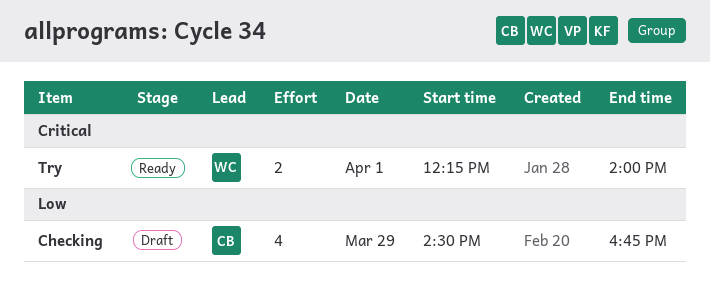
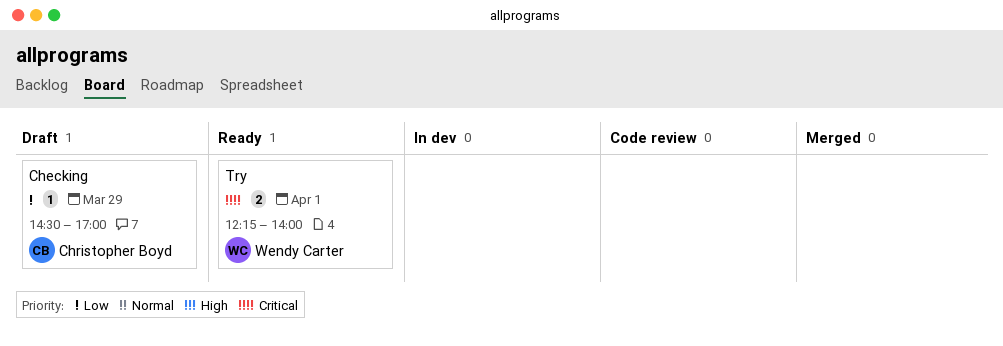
Checking, estimate: 4 -> 1
Checking, ends: 16:45 -> 17:00

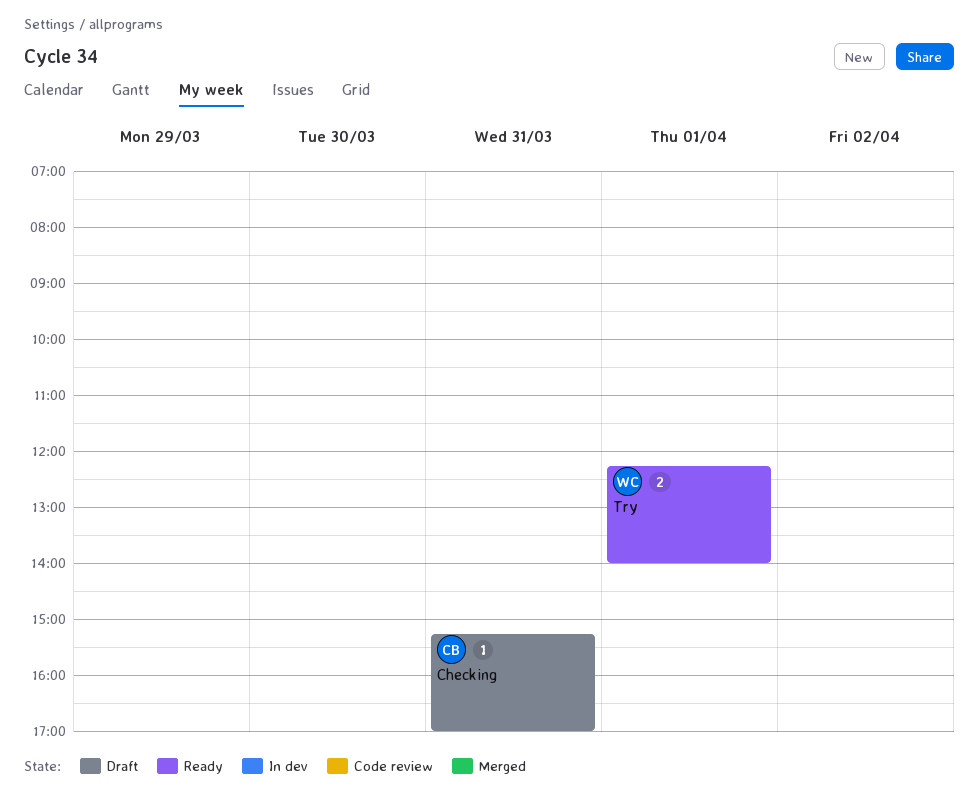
Checking, day: Mar 29 -> Mar 31
Checking, begins: 14:30 -> 15:15

